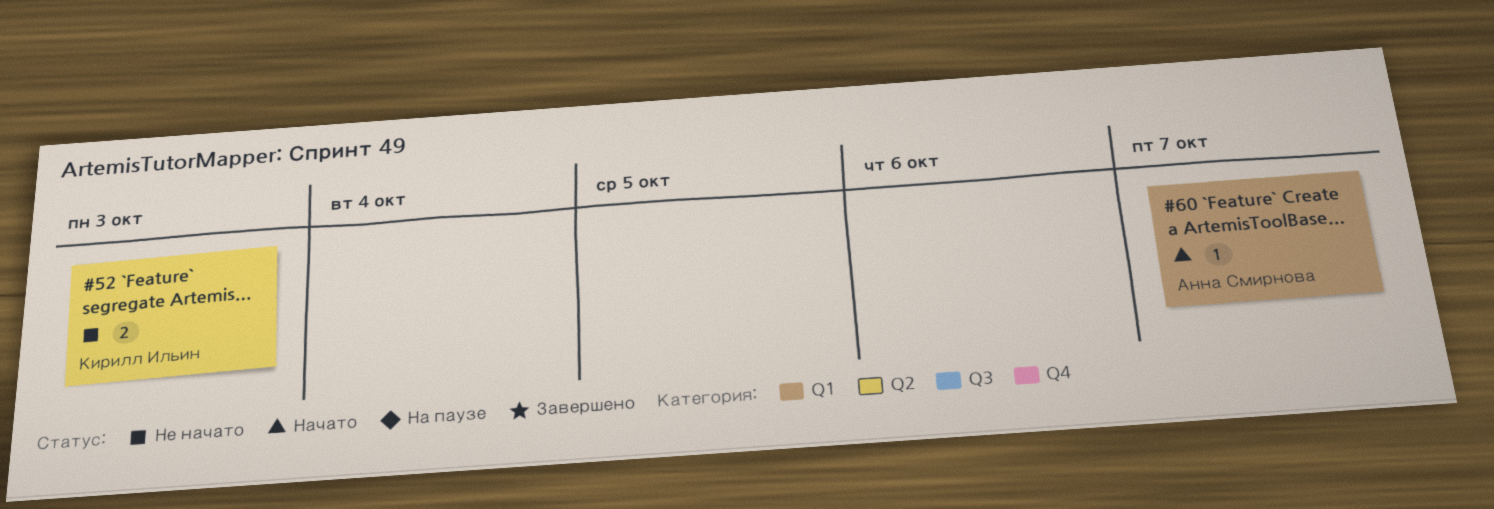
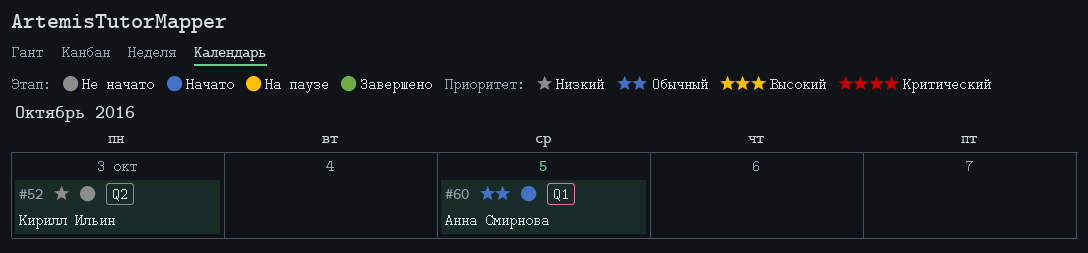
#60, due: Oct 7 -> Oct 5

